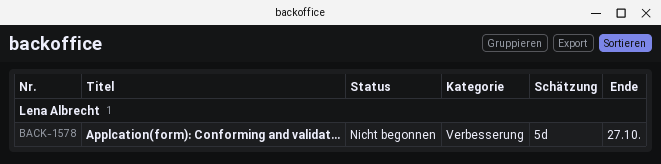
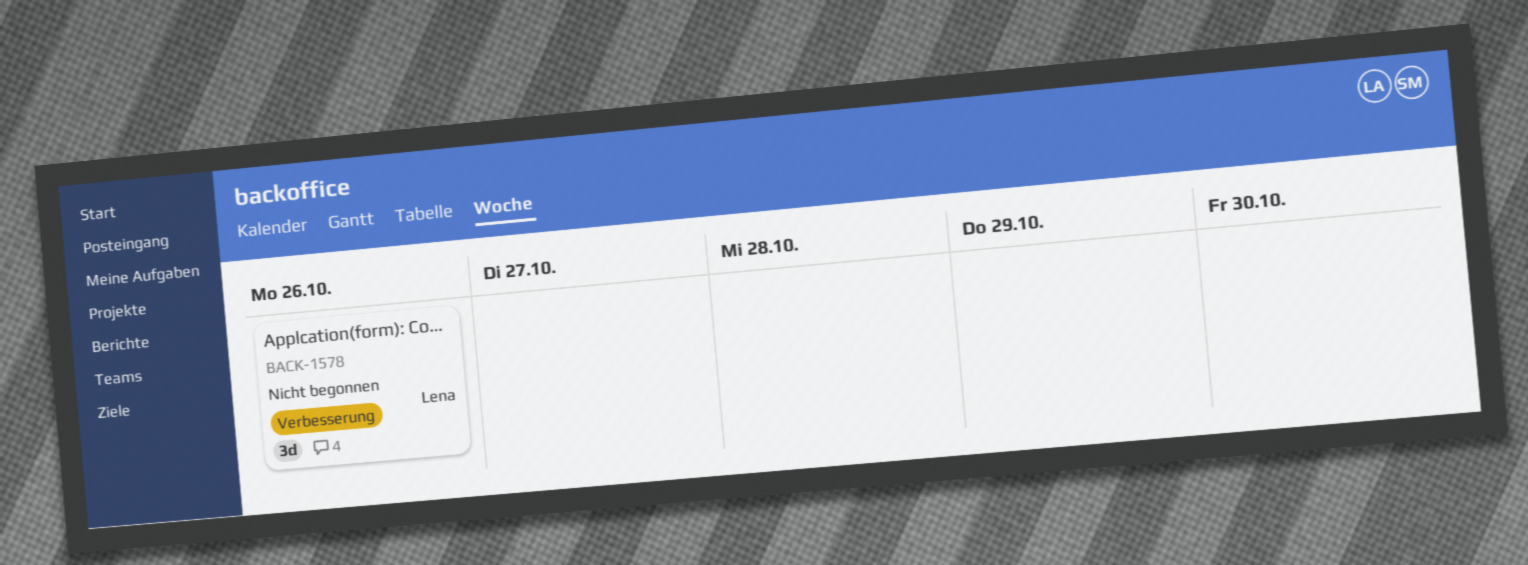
BACK-1578, estimate: 5d -> 3d
BACK-1578, due: Oct 27 -> Oct 26

